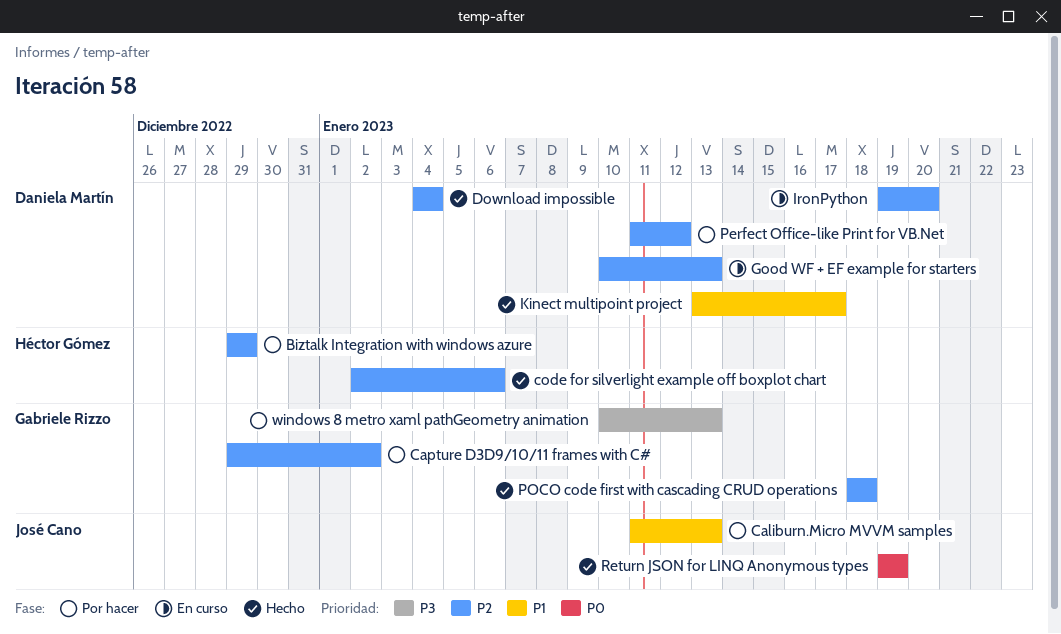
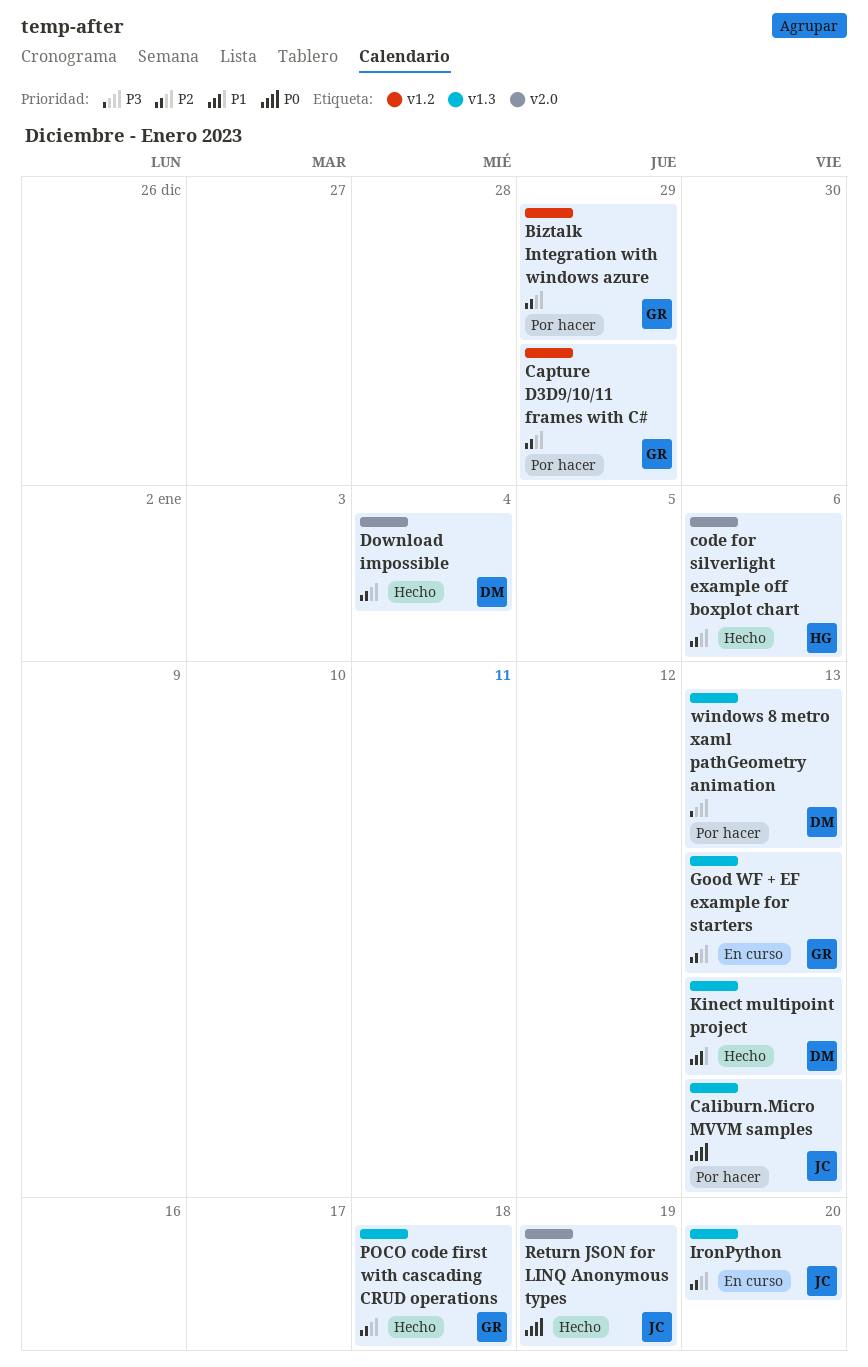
Biztalk Integration with windows azure, owner: Héctor Gómez -> Gabriele Rizzo
Caliburn.Micro MVVM samples, priority: P1 -> P0
Capture D3D9/10/11 frames with C#, due: Jan 2 -> Dec 29
Good WF + EF example for starters, owner: Daniela Martín -> Gabriele Rizzo
IronPython, owner: Daniela Martín -> José Cano
Kinect multipoint project, due: Jan 17 -> Jan 13
Perfect Office-like Print for VB.Net: present -> none
windows 8 metro xaml pathGeometry animation, owner: Gabriele Rizzo -> Daniela Martín

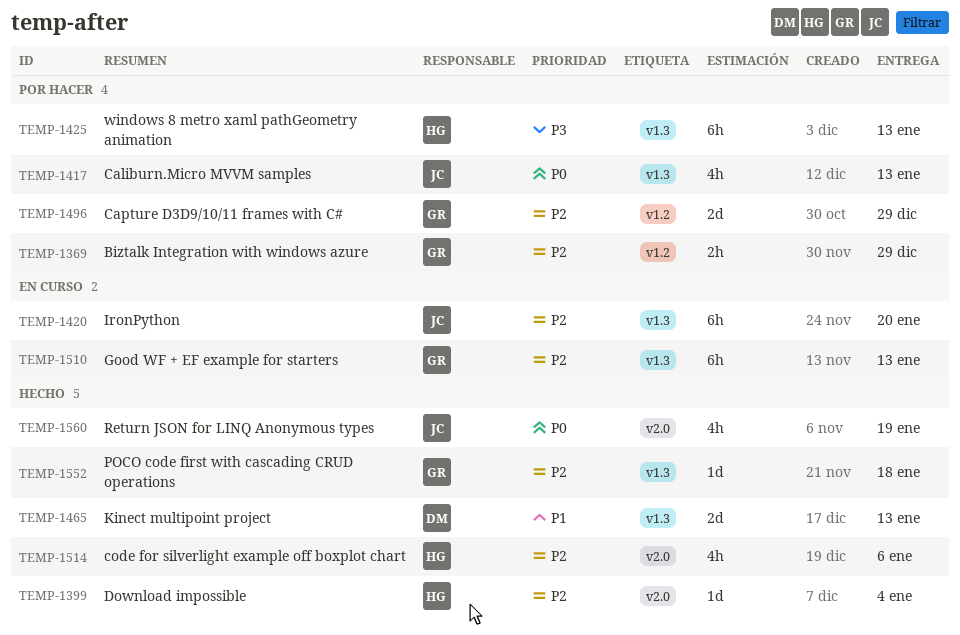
Download impossible, owner: DM -> HG
windows 8 metro xaml pathGeometry animation, owner: DM -> HG

